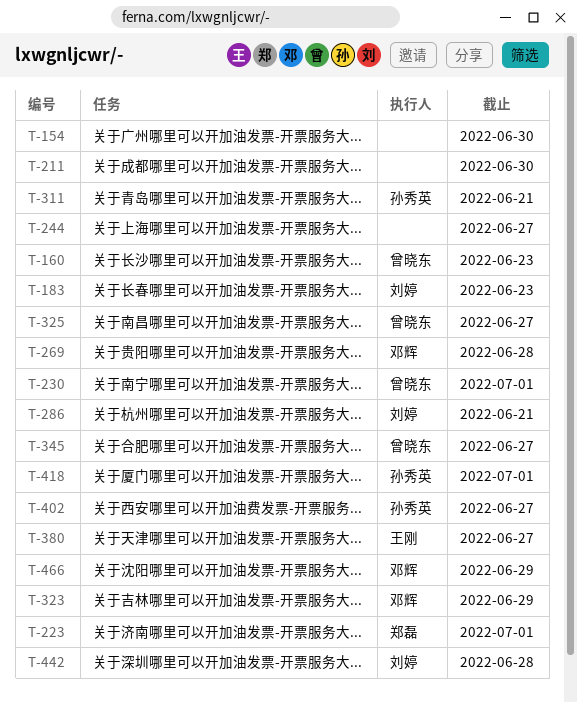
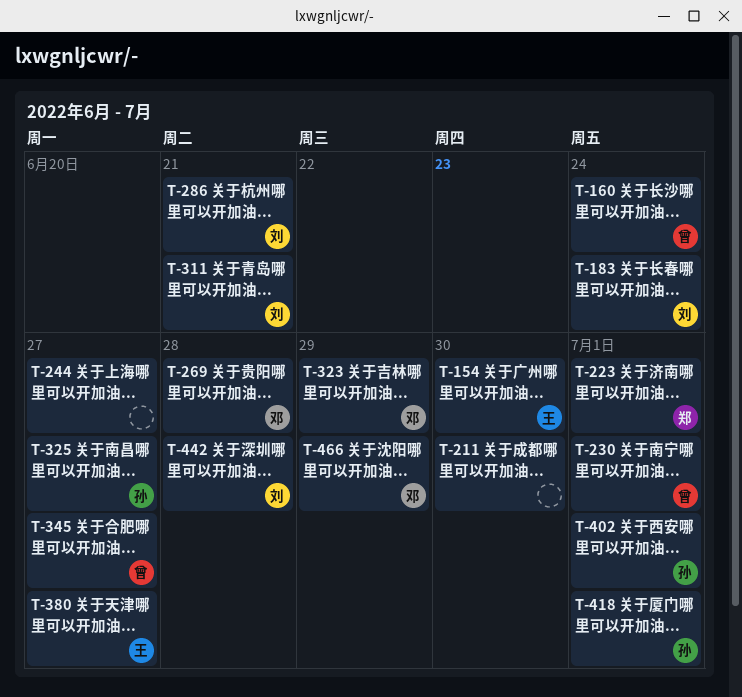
T-154, owner: none -> 王刚
T-160, due: Jun 23 -> Jun 24
T-183, due: Jun 23 -> Jun 24
T-311, owner: 孙秀英 -> 刘婷
T-325, owner: 曾晓东 -> 孙秀英
T-402, due: Jun 27 -> Jul 1

